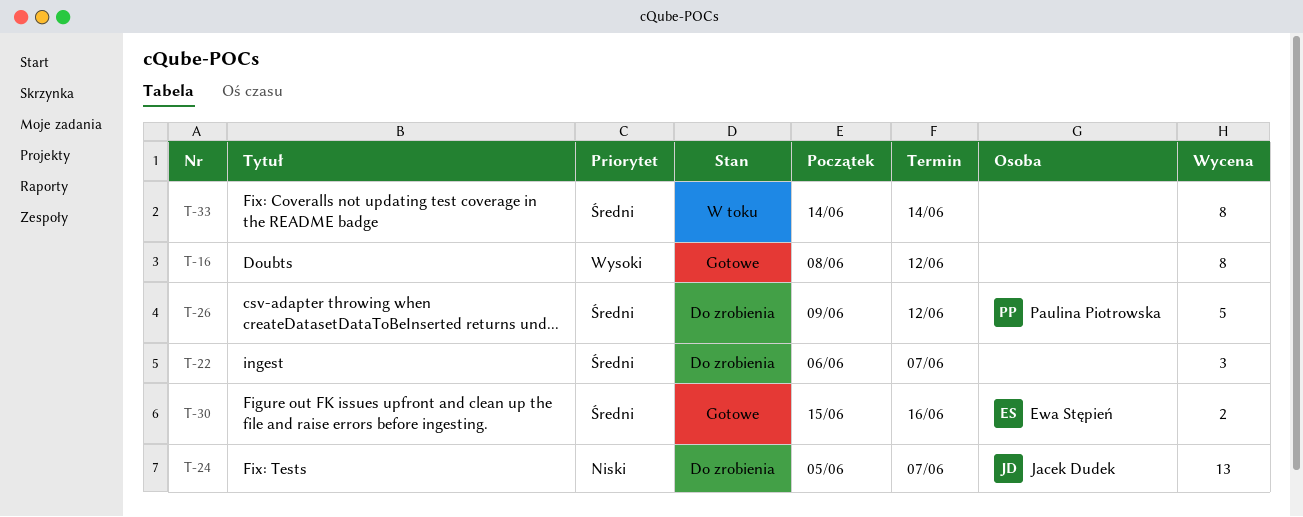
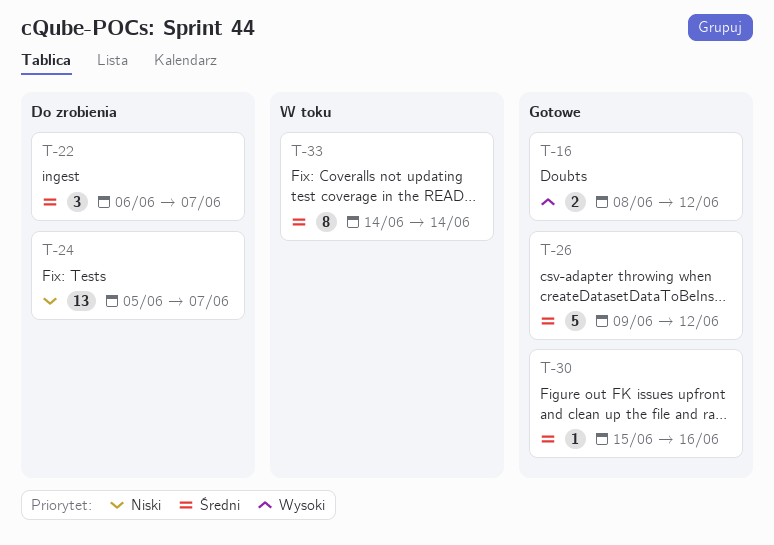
T-16, estimate: 8 -> 2
T-26, status: Do zrobienia -> Gotowe
T-30, estimate: 2 -> 1

